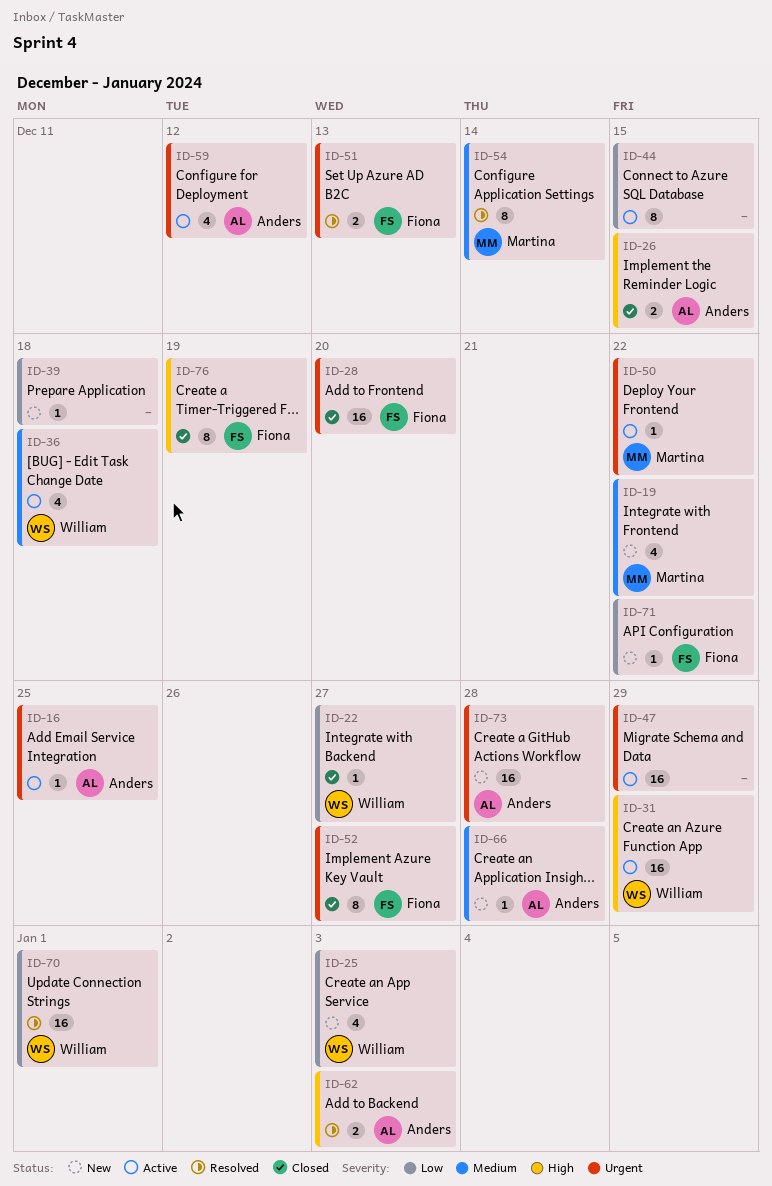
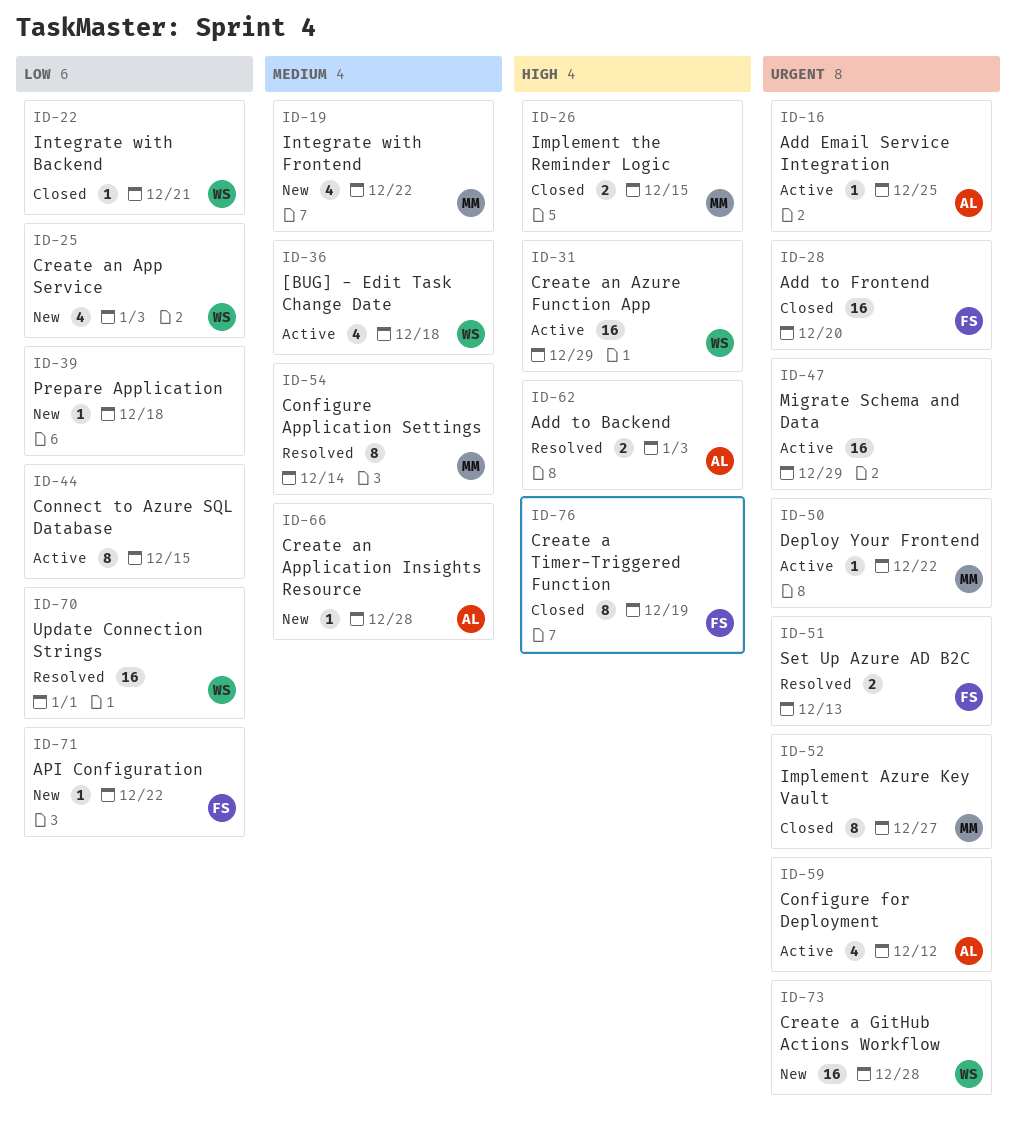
ID-22, due: Dec 27 -> Dec 21
ID-26, owner: Anders -> Martina
ID-52, owner: Fiona -> Martina
ID-73, owner: Anders -> William

